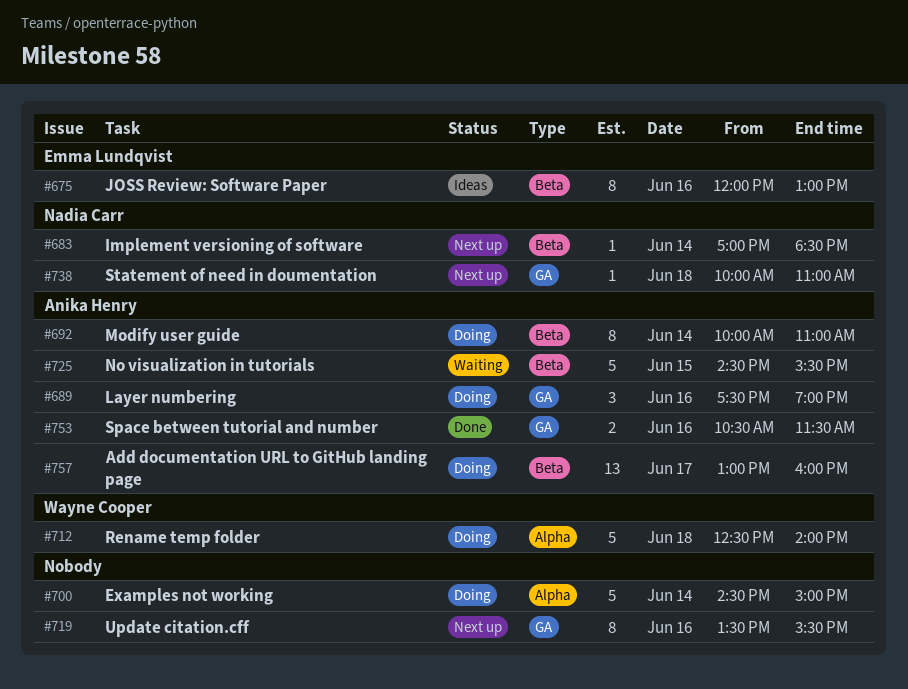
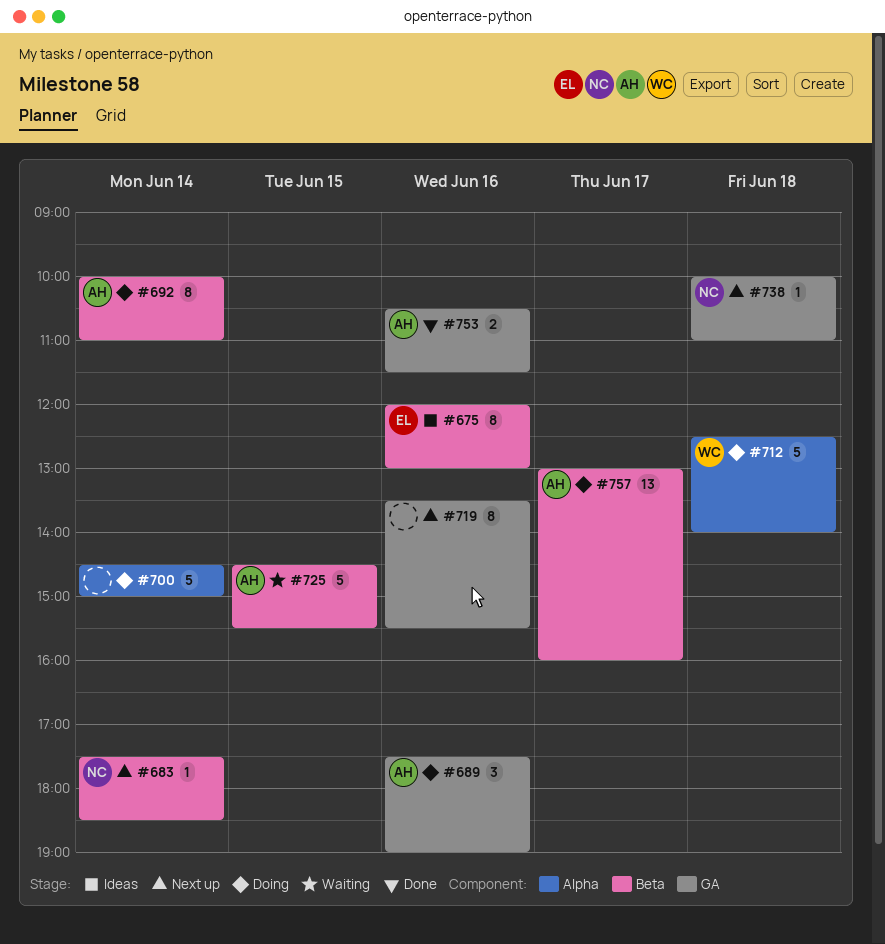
#683, begins: 17:00 -> 17:30

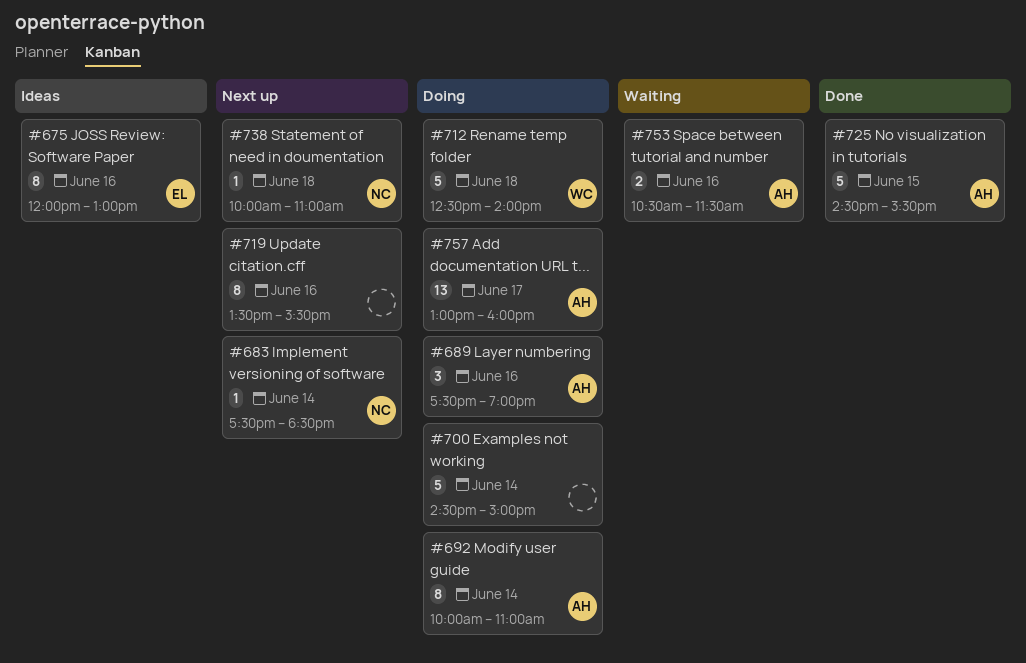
#725, status: Waiting -> Done
#753, status: Done -> Waiting

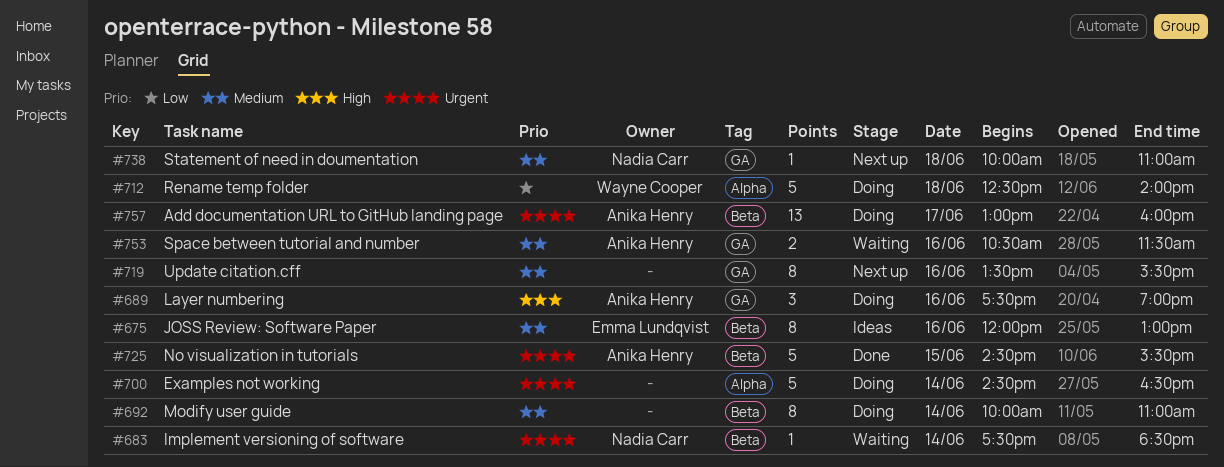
#683, status: Next up -> Waiting
#692, owner: Anika Henry -> none
#700, ends: 15:00 -> 16:30

